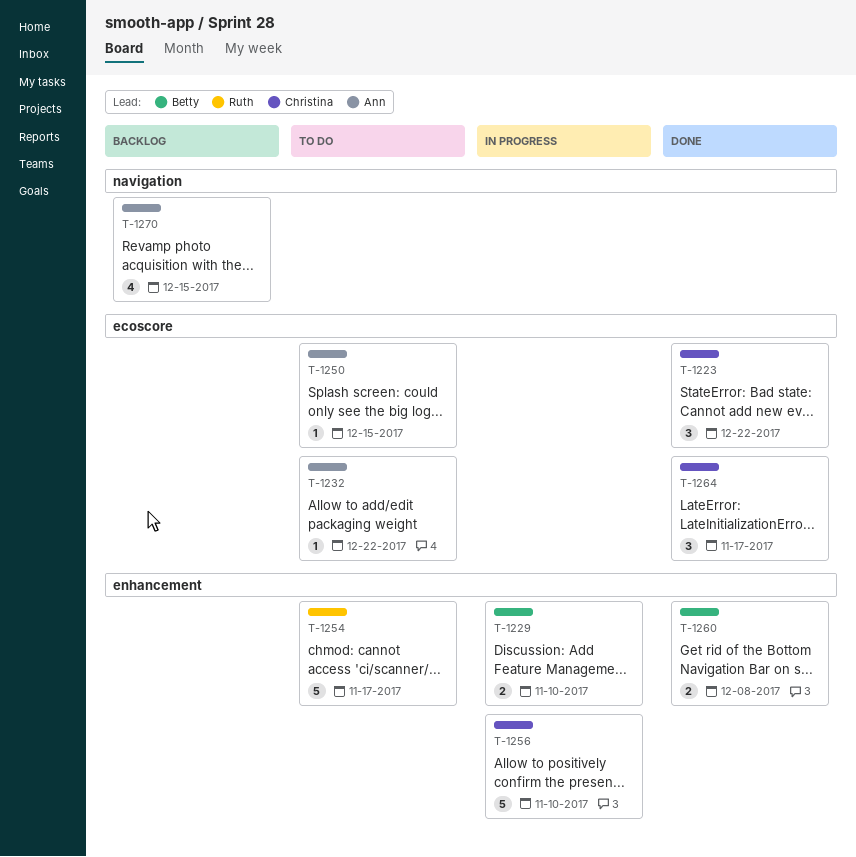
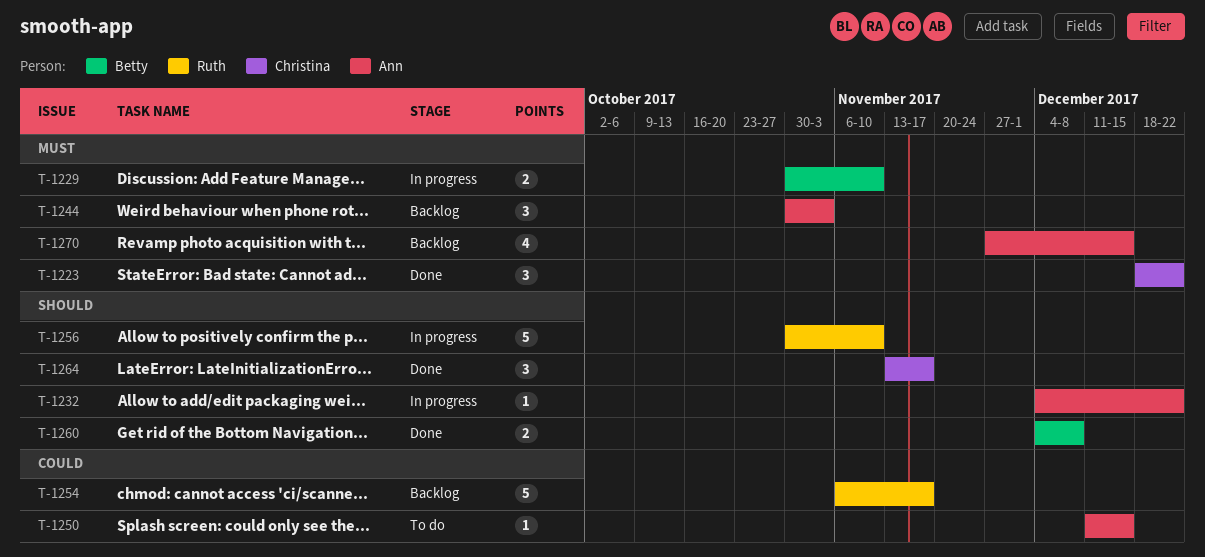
T-1232, status: To do -> In progress
T-1244: none -> present
T-1254, status: To do -> Backlog
T-1256, owner: Christina -> Ruth

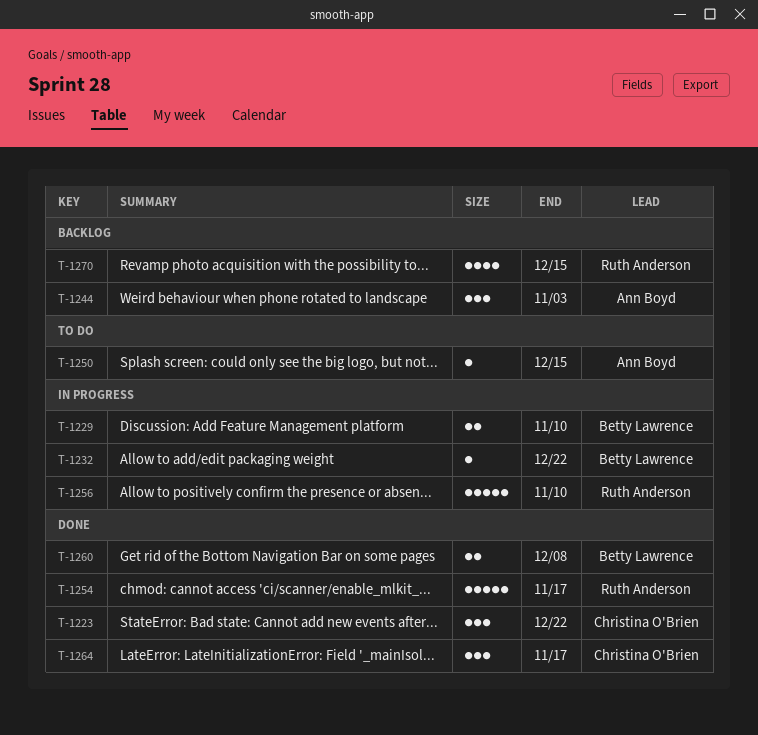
T-1232, owner: Ann Boyd -> Betty Lawrence
T-1254, status: Backlog -> Done
T-1270, owner: Ann Boyd -> Ruth Anderson

